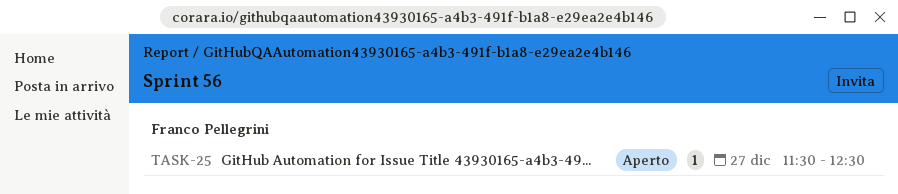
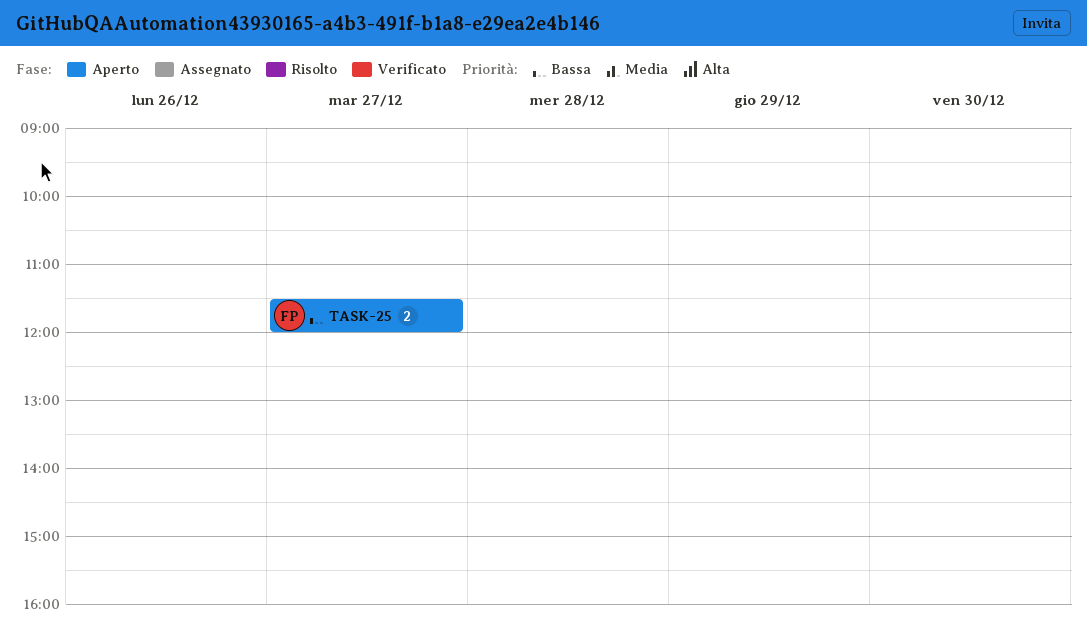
TASK-25, estimate: 1 -> 2
TASK-25, ends: 12:30 -> 12:00

